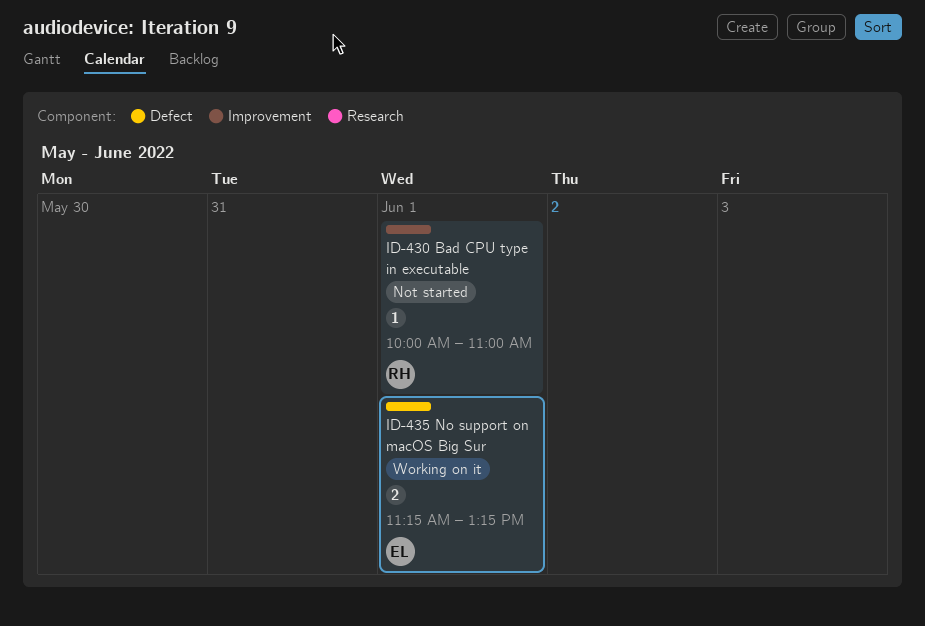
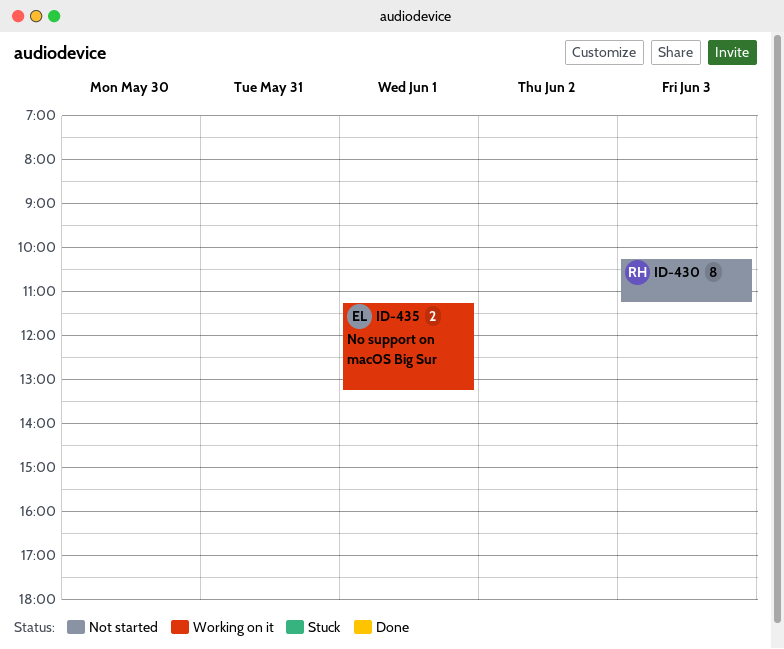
ID-430, estimate: 1 -> 8
ID-430, day: Jun 1 -> Jun 3
ID-430, begins: 10:00 -> 10:15
ID-430, ends: 11:00 -> 11:15

